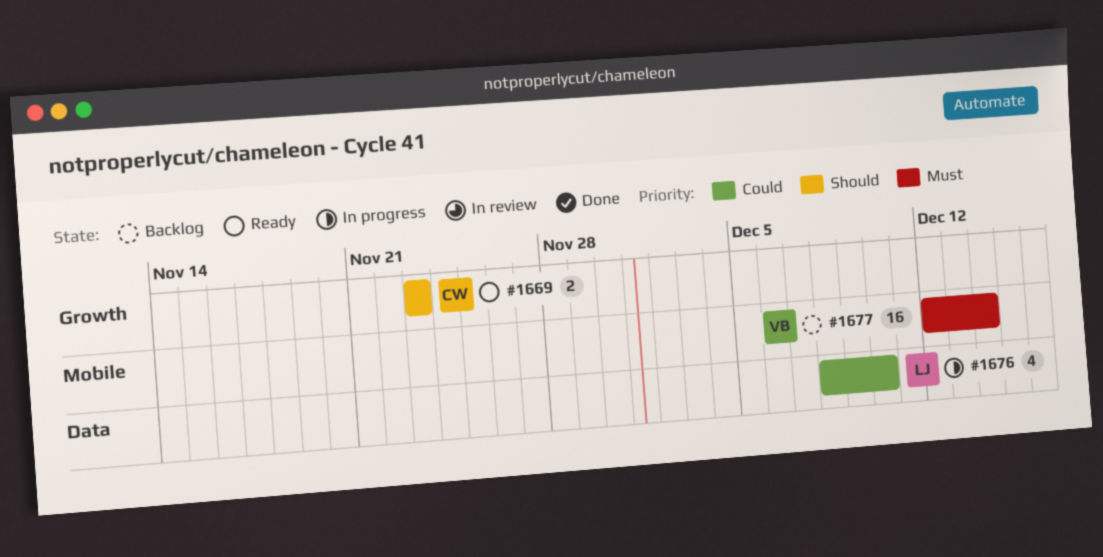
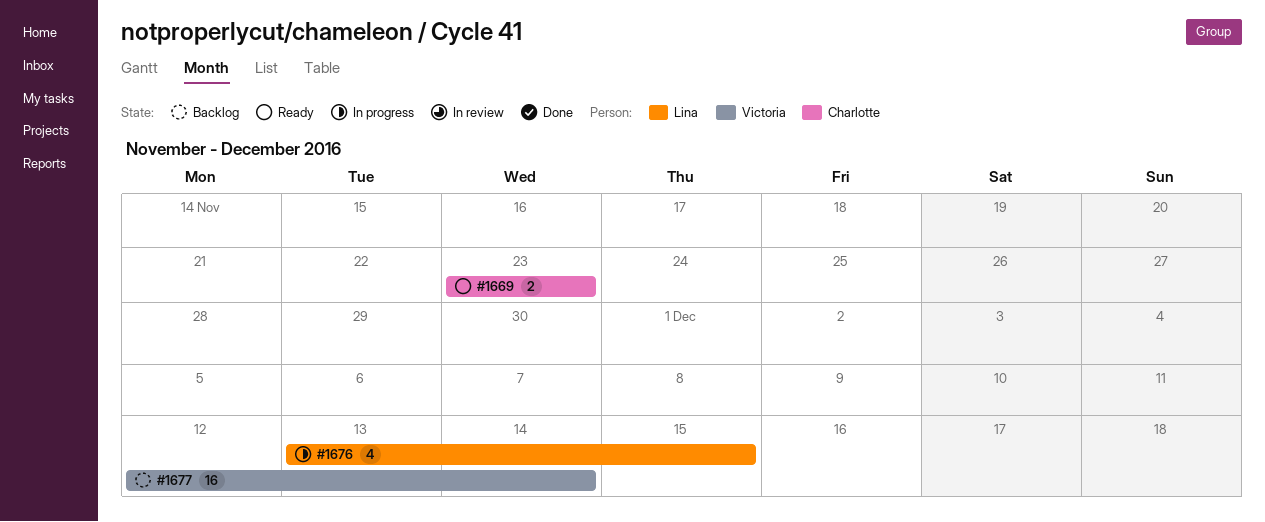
#1676, start: Dec 8 -> Dec 13
#1676, due: Dec 10 -> Dec 15

